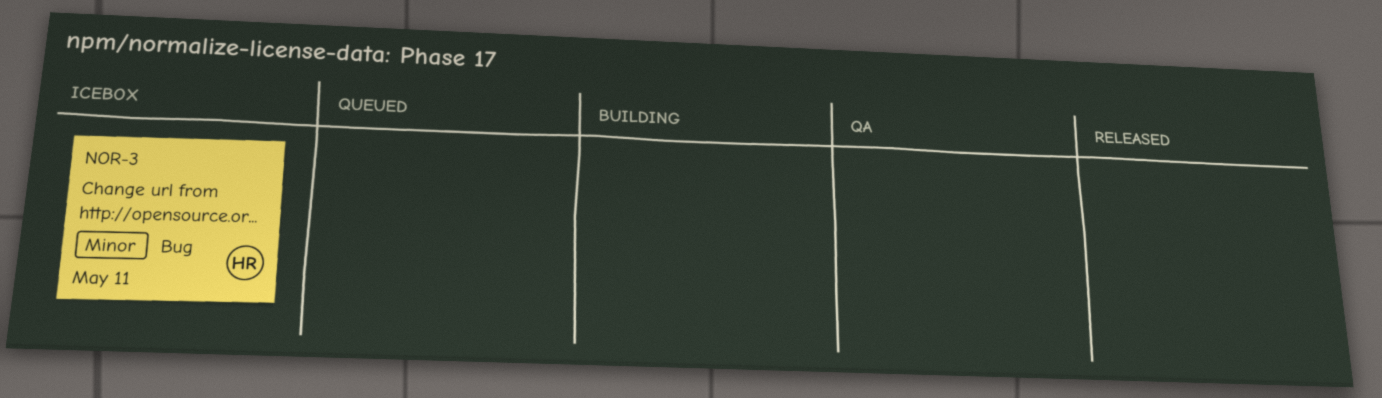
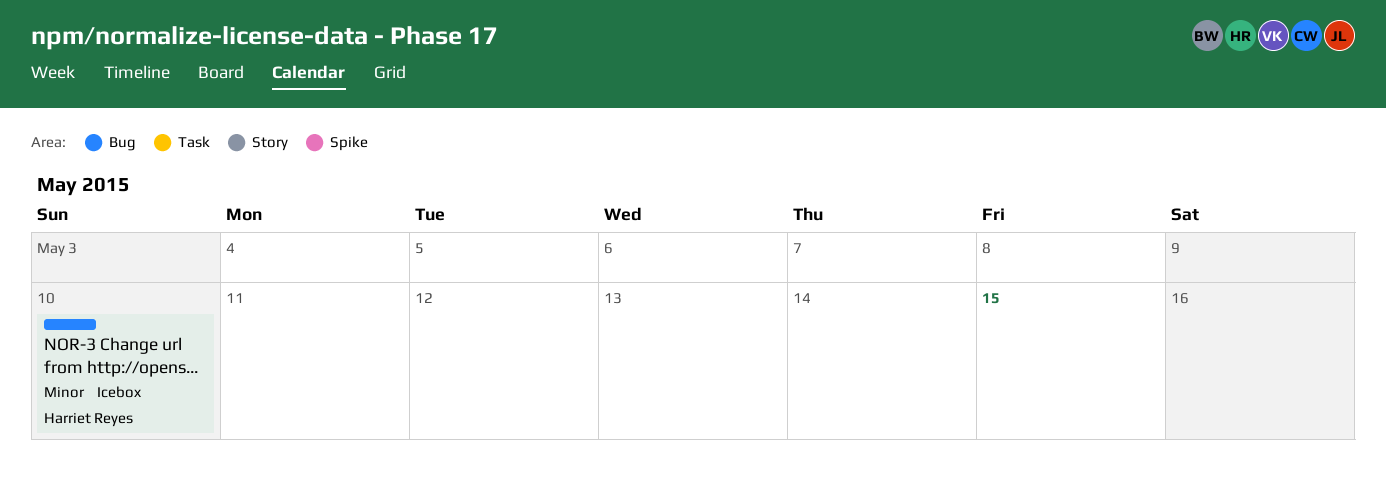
NOR-3, due: May 11 -> May 10

